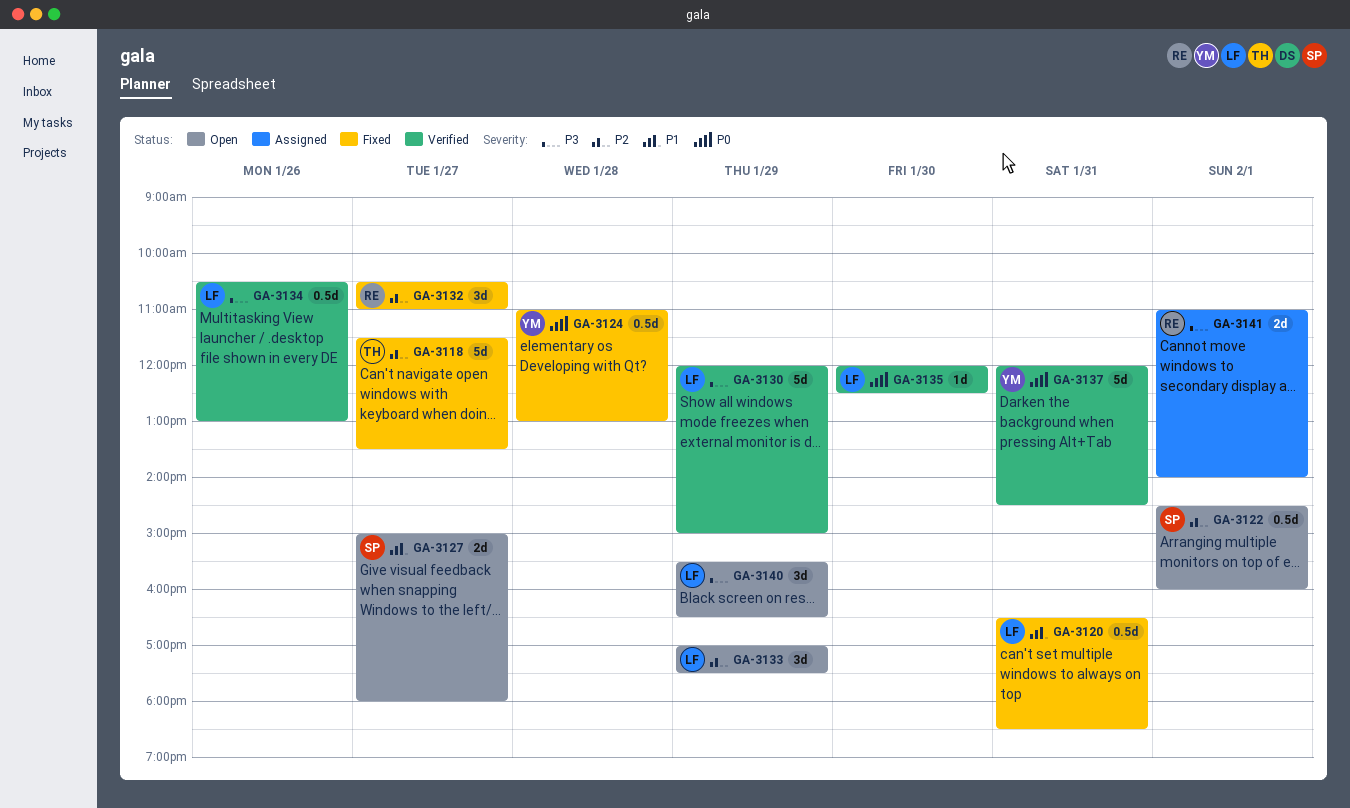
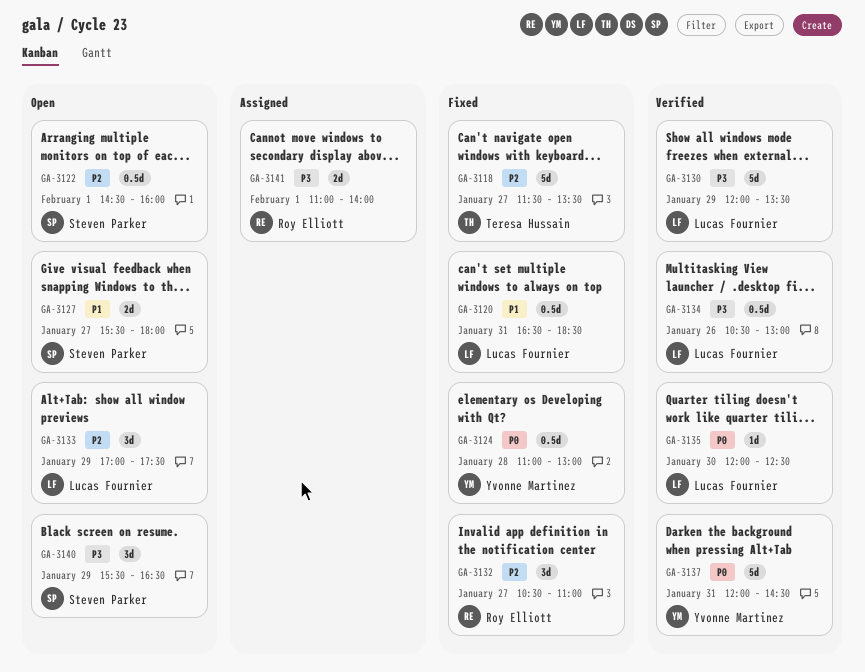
GA-3127, begins: 15:00 -> 15:30
GA-3130, ends: 15:00 -> 13:30
GA-3140, owner: Lucas Fournier -> Steven Parker

